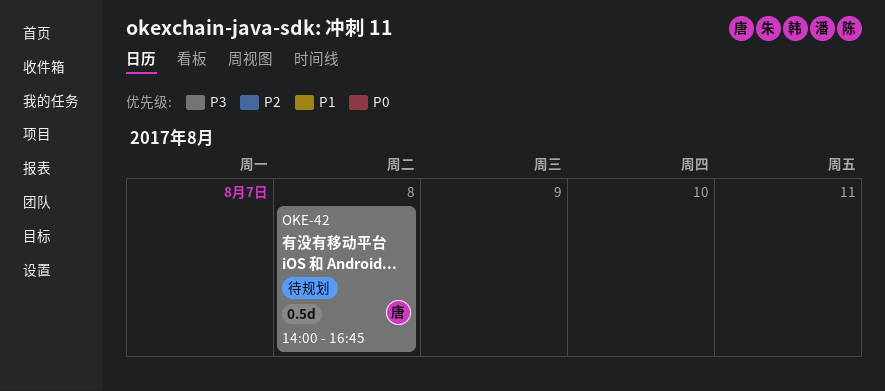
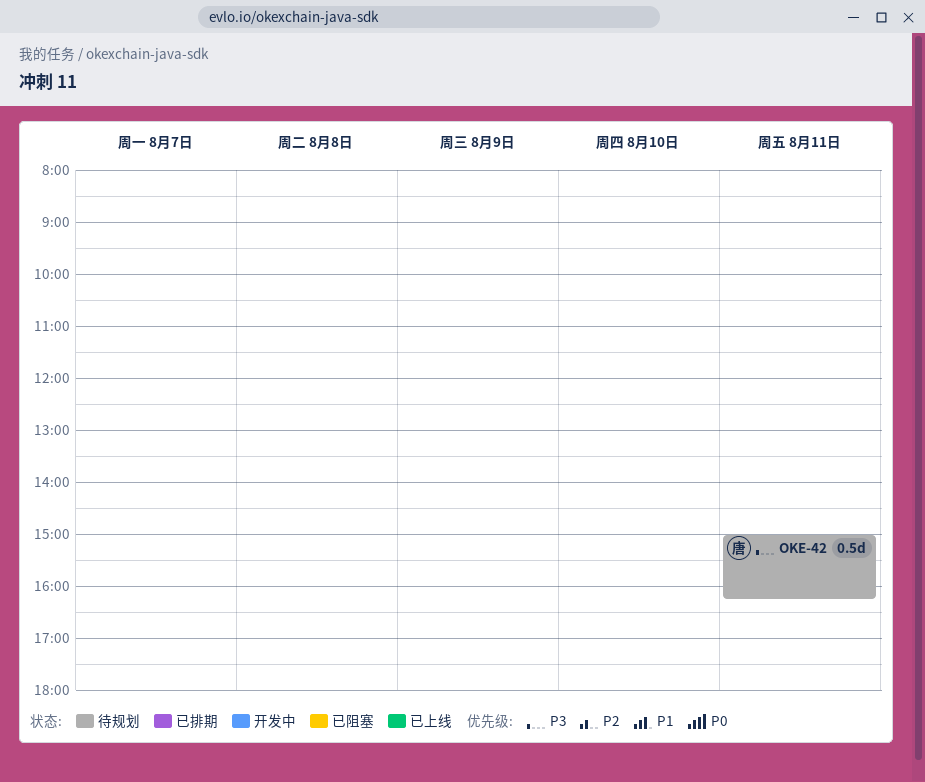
OKE-42, day: Aug 8 -> Aug 11
OKE-42, begins: 14:00 -> 15:00
OKE-42, ends: 16:45 -> 16:15

